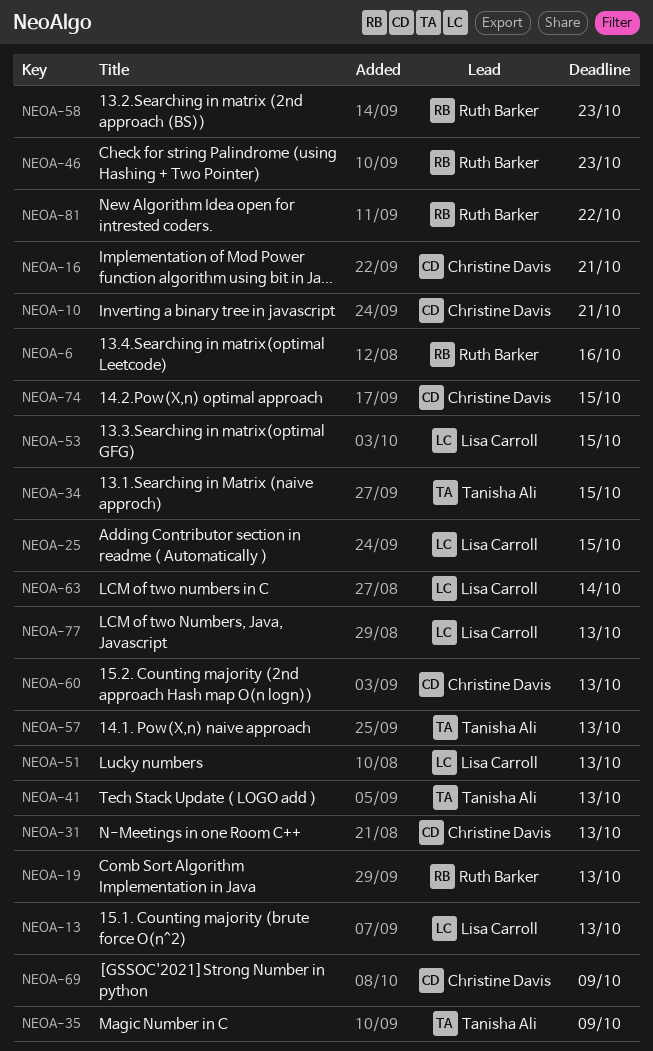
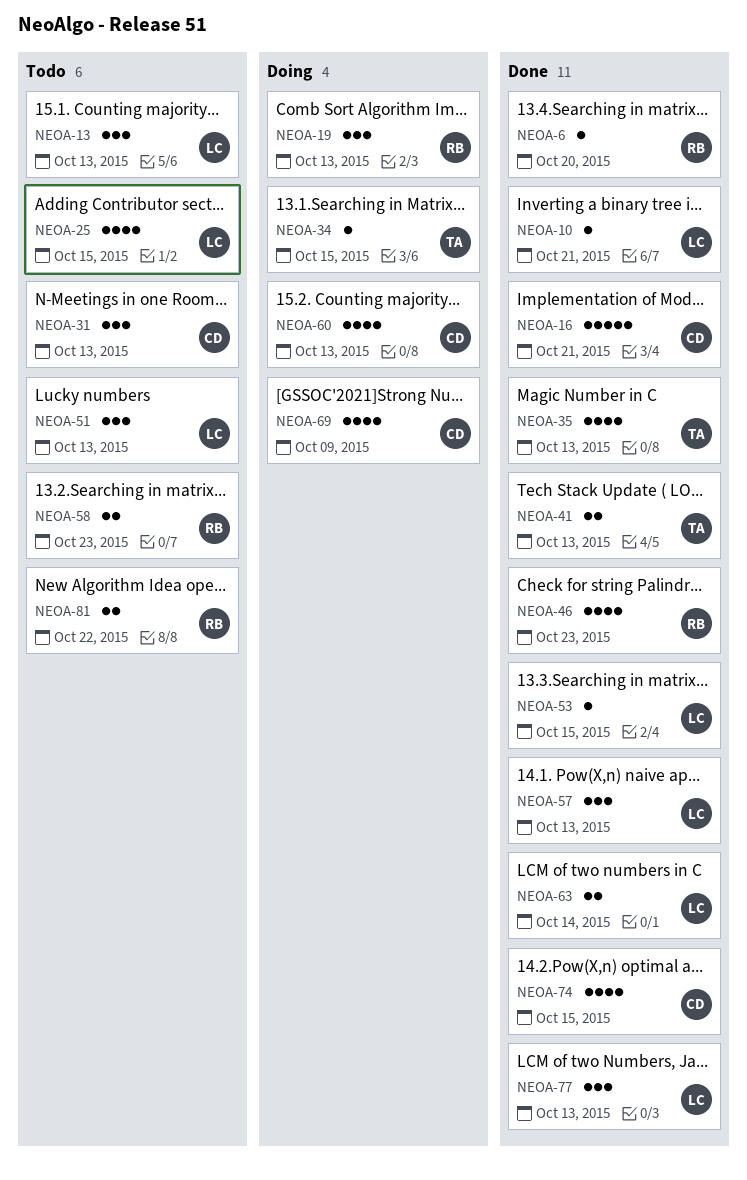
NEOA-6, due: Oct 16 -> Oct 20
NEOA-10, owner: Christine Davis -> Lisa Carroll
NEOA-35, due: Oct 9 -> Oct 13
NEOA-57, owner: Tanisha Ali -> Lisa Carroll

